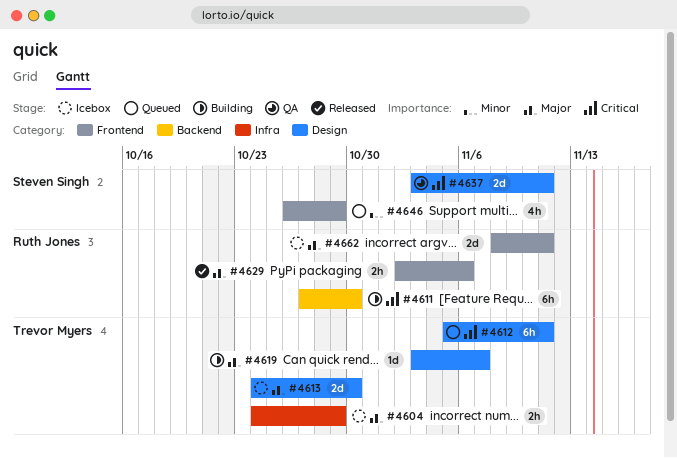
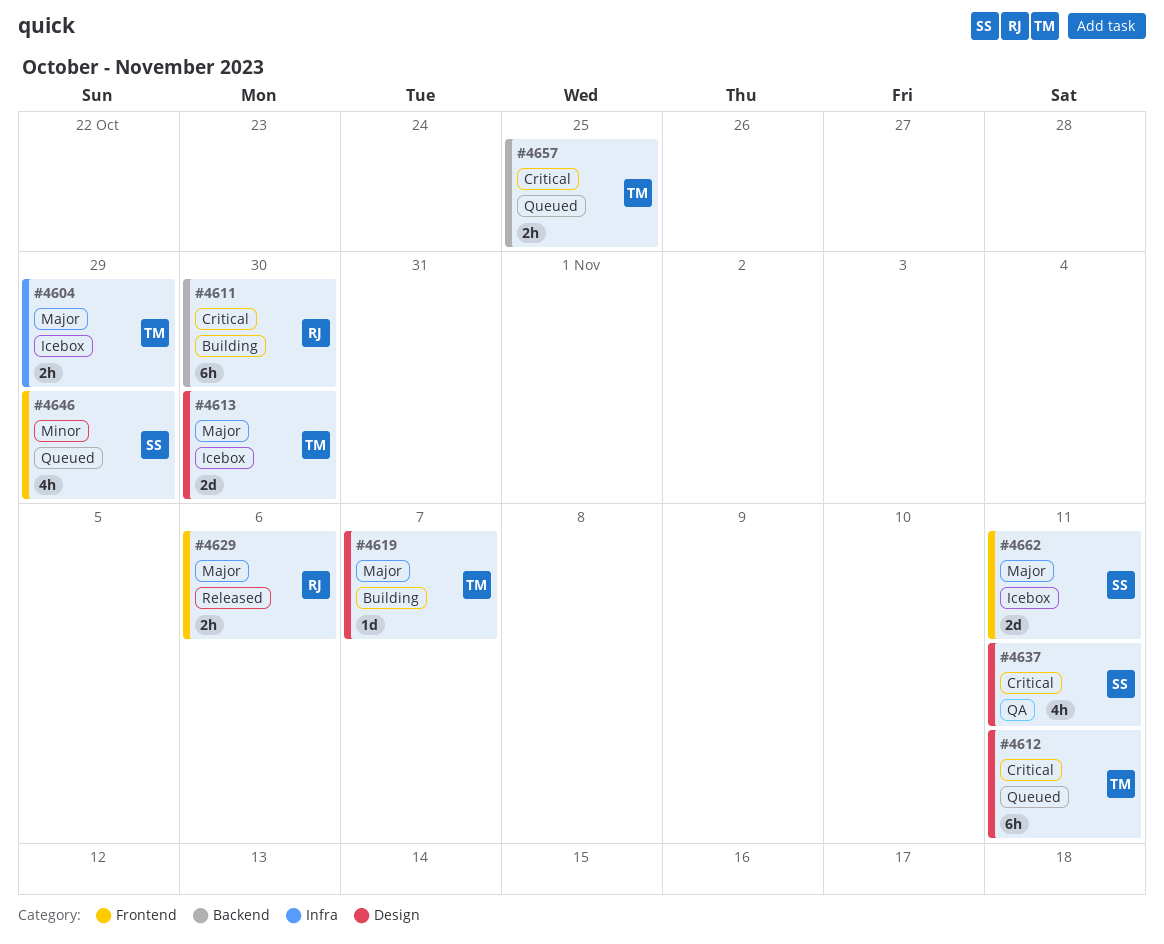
#4637, estimate: 2d -> 4h
#4657: none -> present
#4662, owner: Ruth Jones -> Steven Singh

